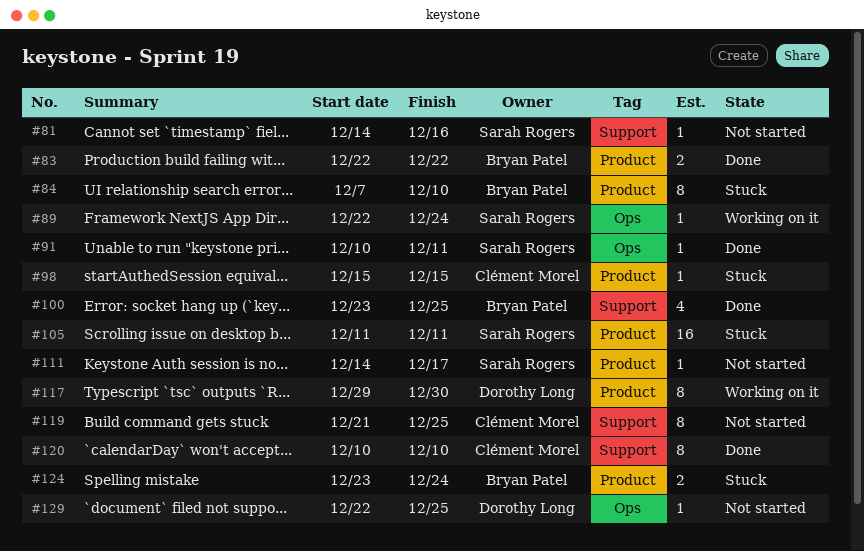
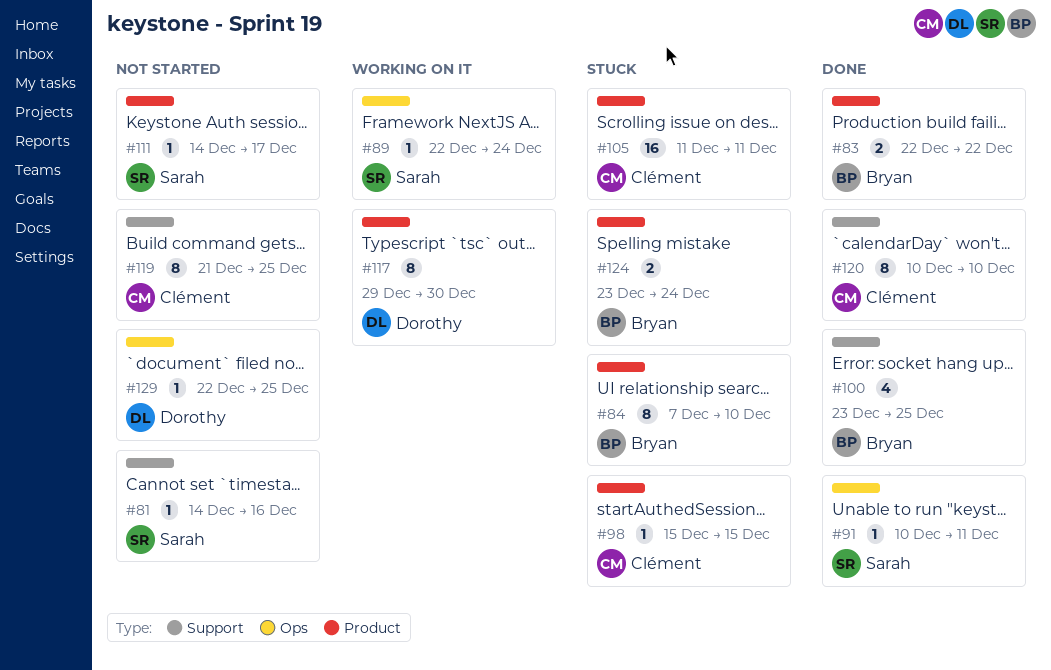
#105, owner: Sarah Rogers -> Clément Morel

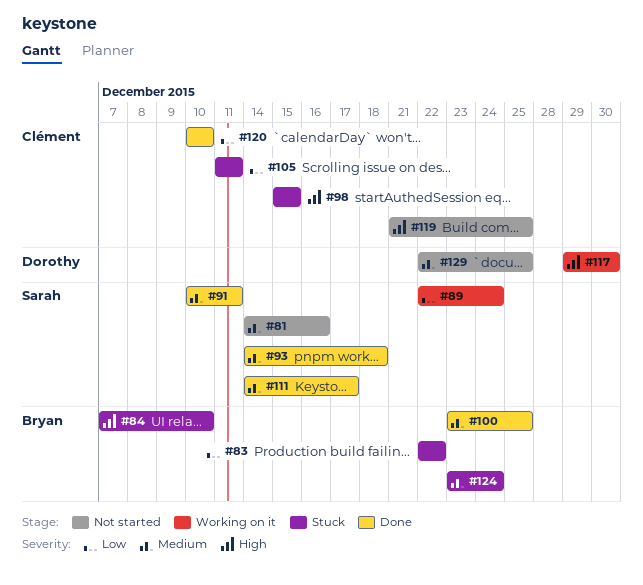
#83, status: Done -> Stuck
#93: none -> present
#111, status: Not started -> Done

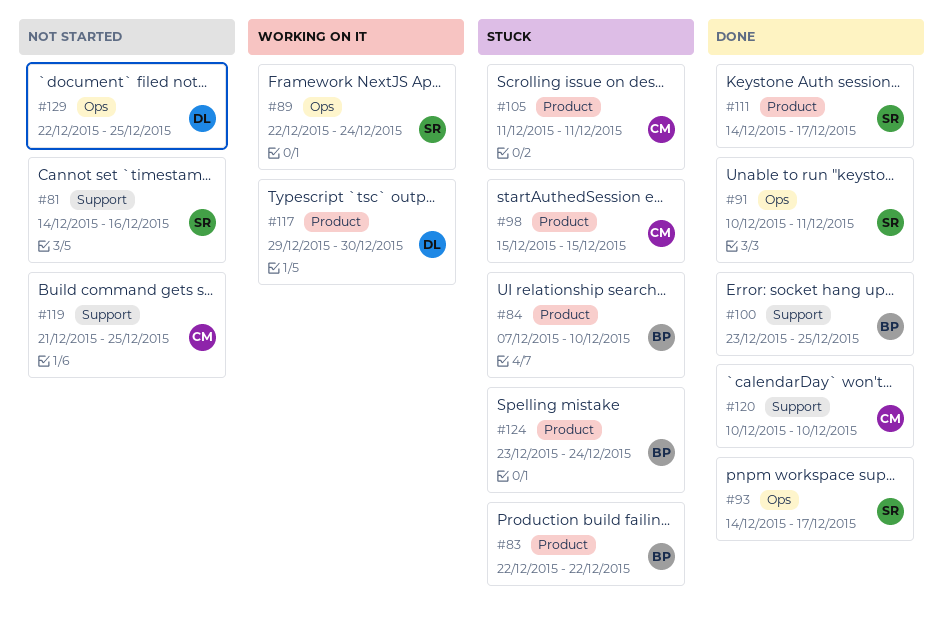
#93, due: Dec 18 -> Dec 17

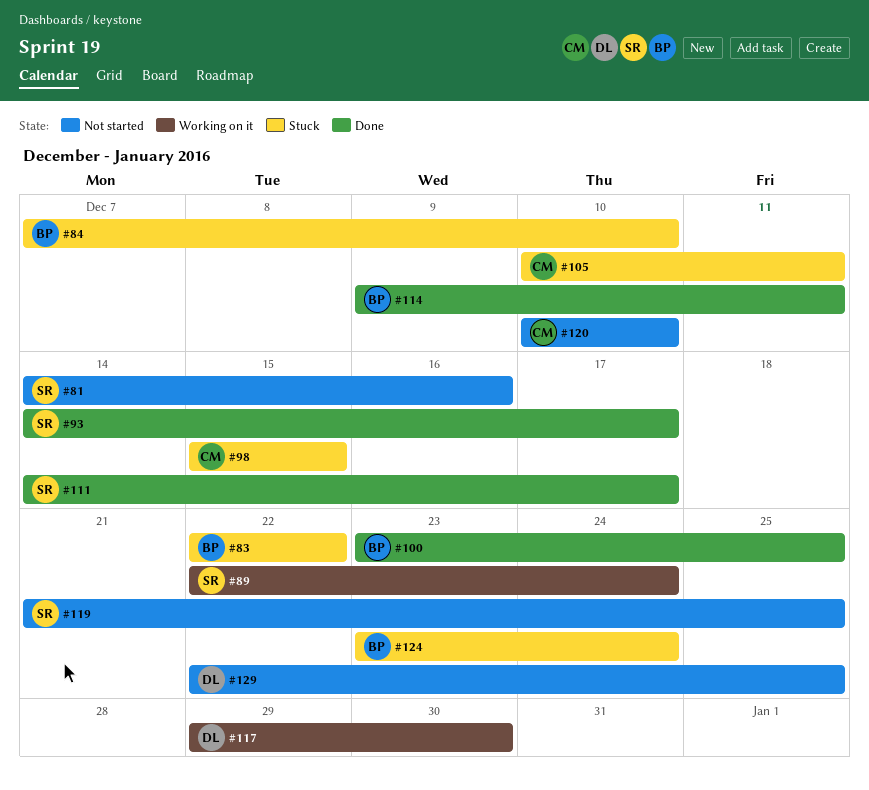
#91: present -> none
#105, start: Dec 11 -> Dec 10
#114: none -> present
#119, owner: CM -> SR
#120, status: Done -> Not started

